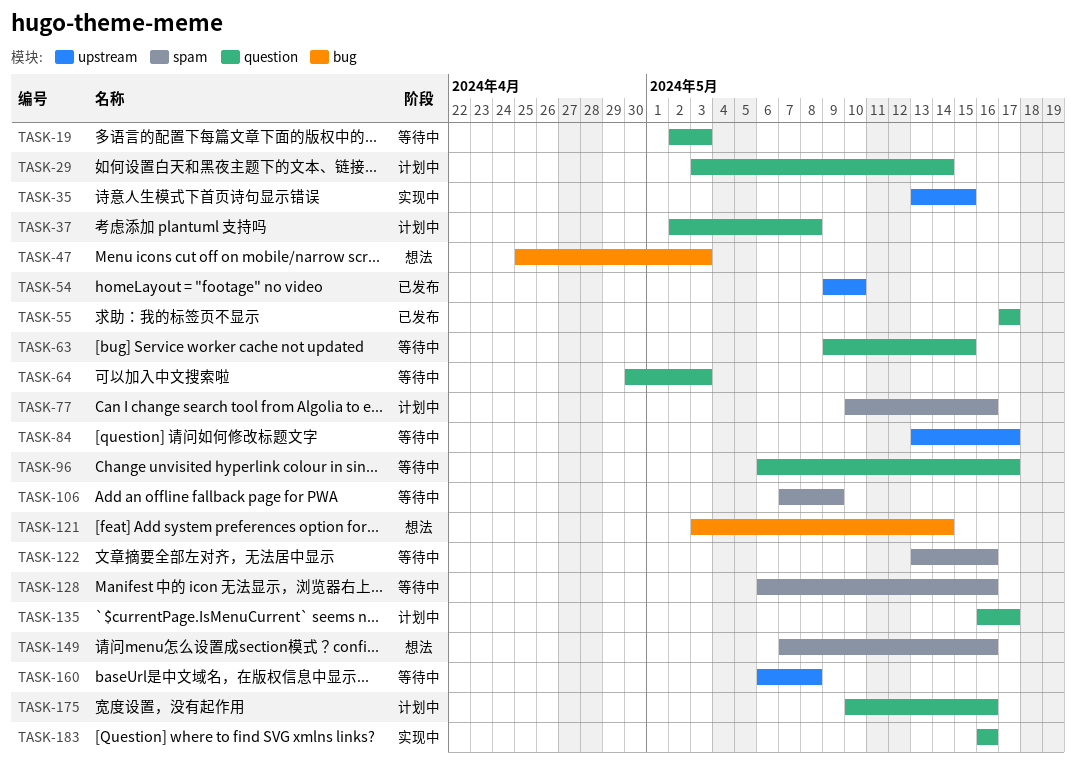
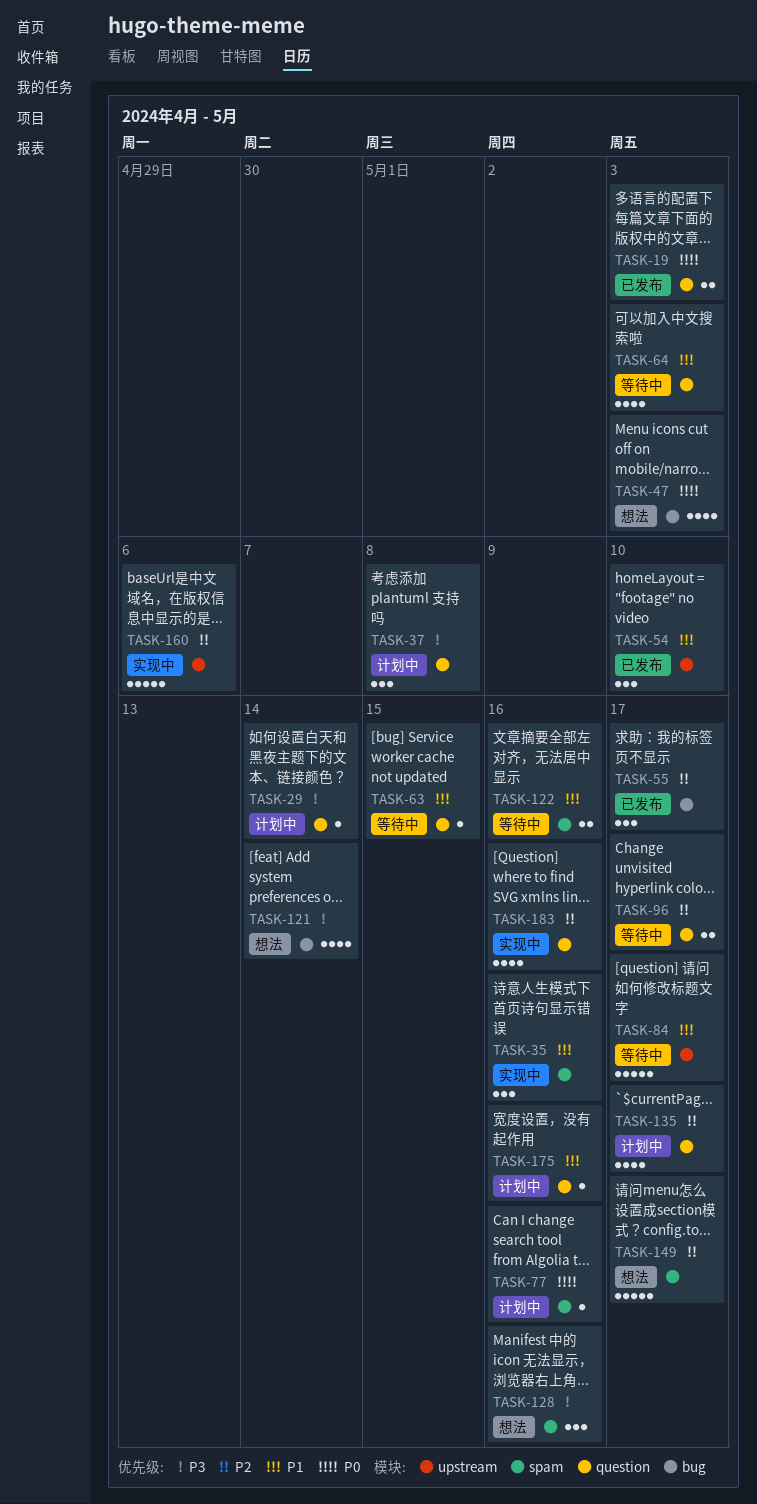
TASK-19, status: 等待中 -> 已发布
TASK-35, label: upstream -> spam
TASK-35, due: May 15 -> May 16
TASK-55, label: question -> bug
TASK-106: present -> none
TASK-128, status: 等待中 -> 想法
TASK-149, due: May 16 -> May 17
TASK-160, status: 等待中 -> 实现中
TASK-160, due: May 8 -> May 6

